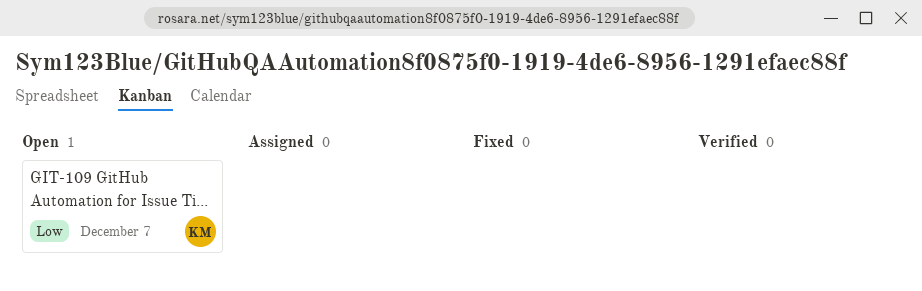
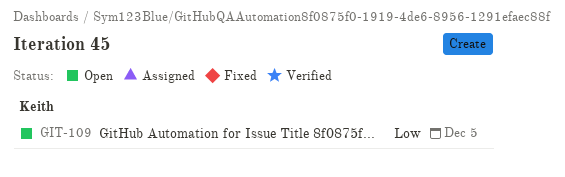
GIT-109, due: Dec 7 -> Dec 5

